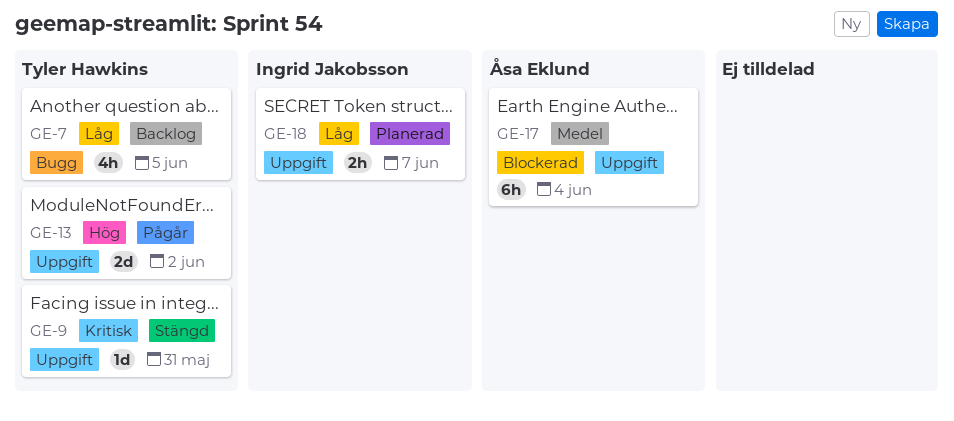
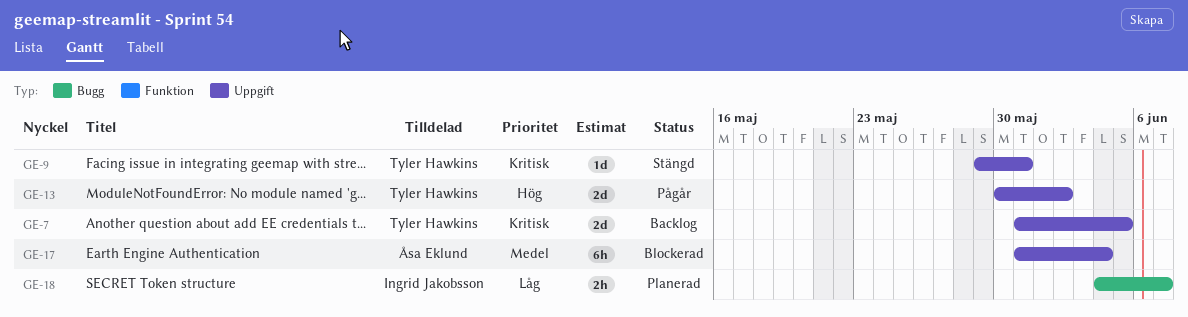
GE-7, priority: Låg -> Kritisk
GE-7, label: Bugg -> Uppgift
GE-7, estimate: 4h -> 2d
GE-18, label: Uppgift -> Bugg

